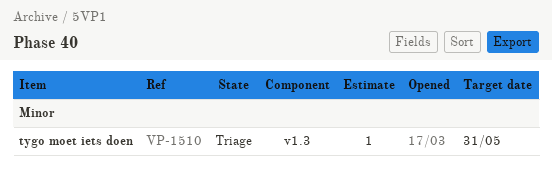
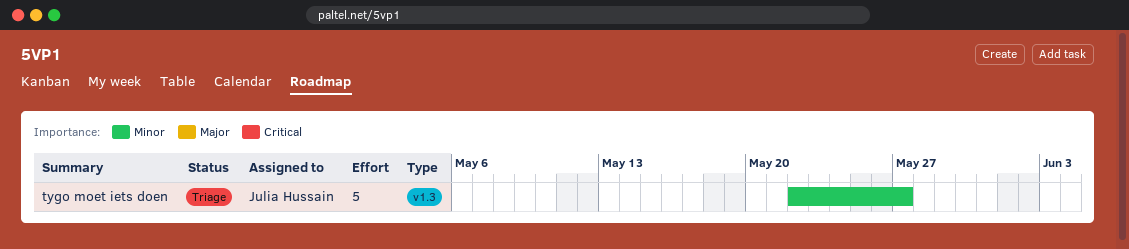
tygo moet iets doen, estimate: 1 -> 5
tygo moet iets doen, due: May 31 -> May 27

